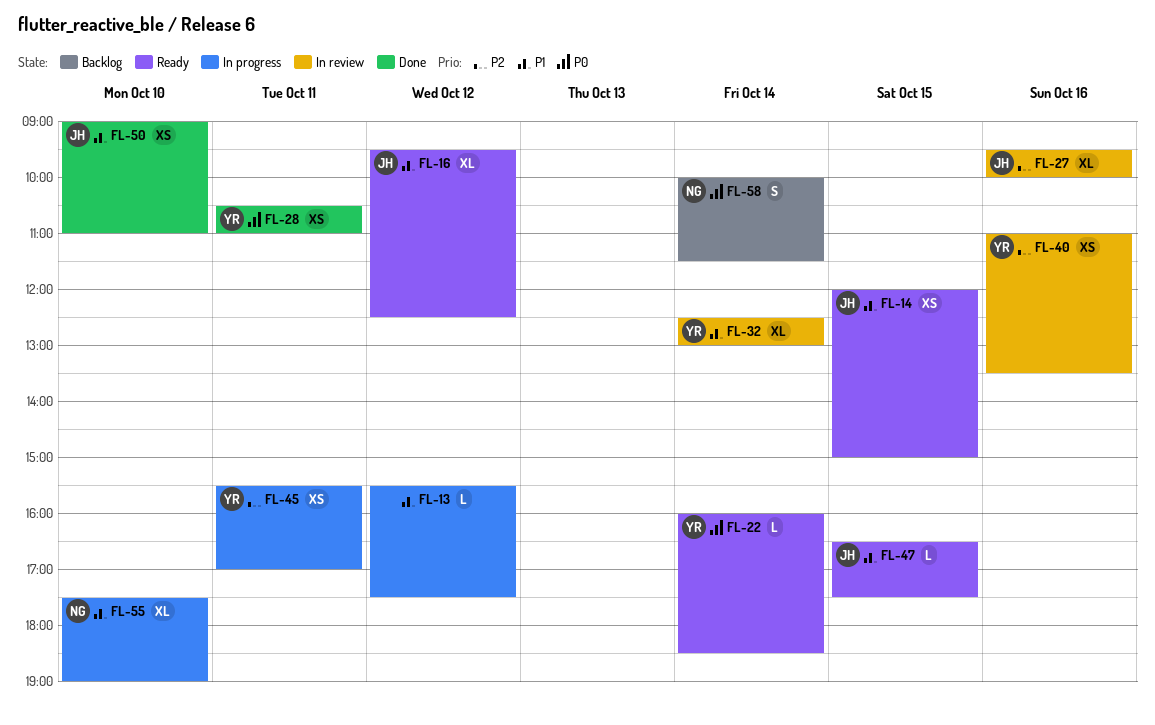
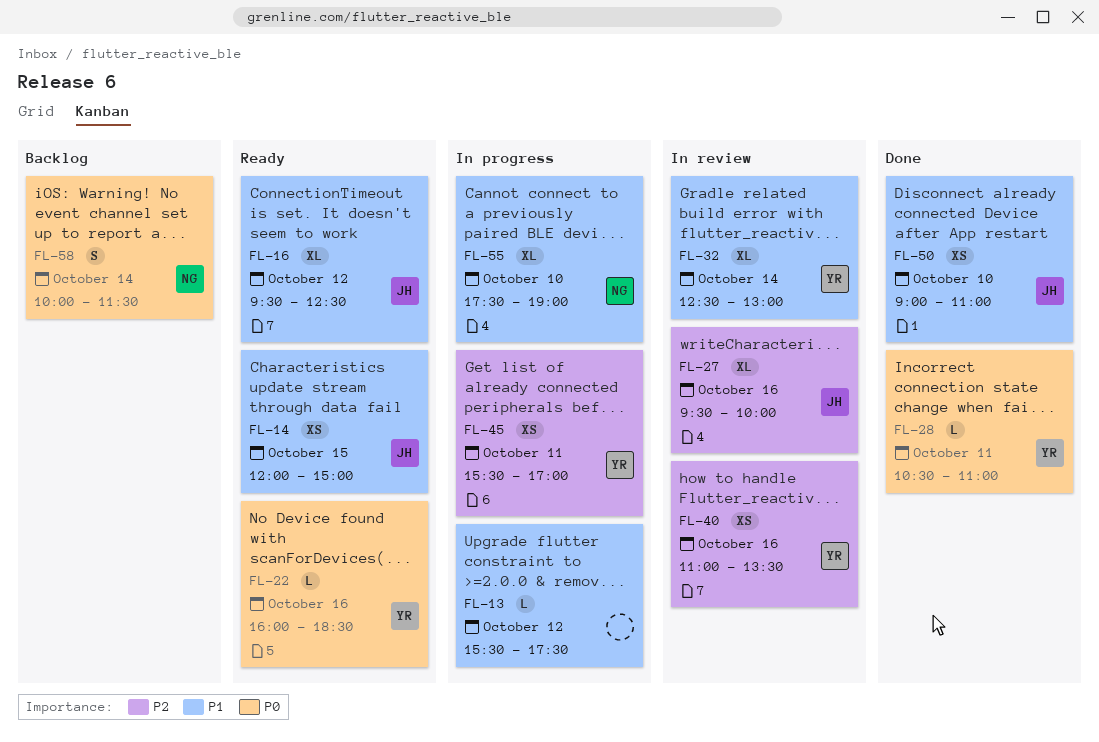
FL-22, day: Oct 14 -> Oct 16
FL-28, estimate: XS -> L
FL-47: present -> none

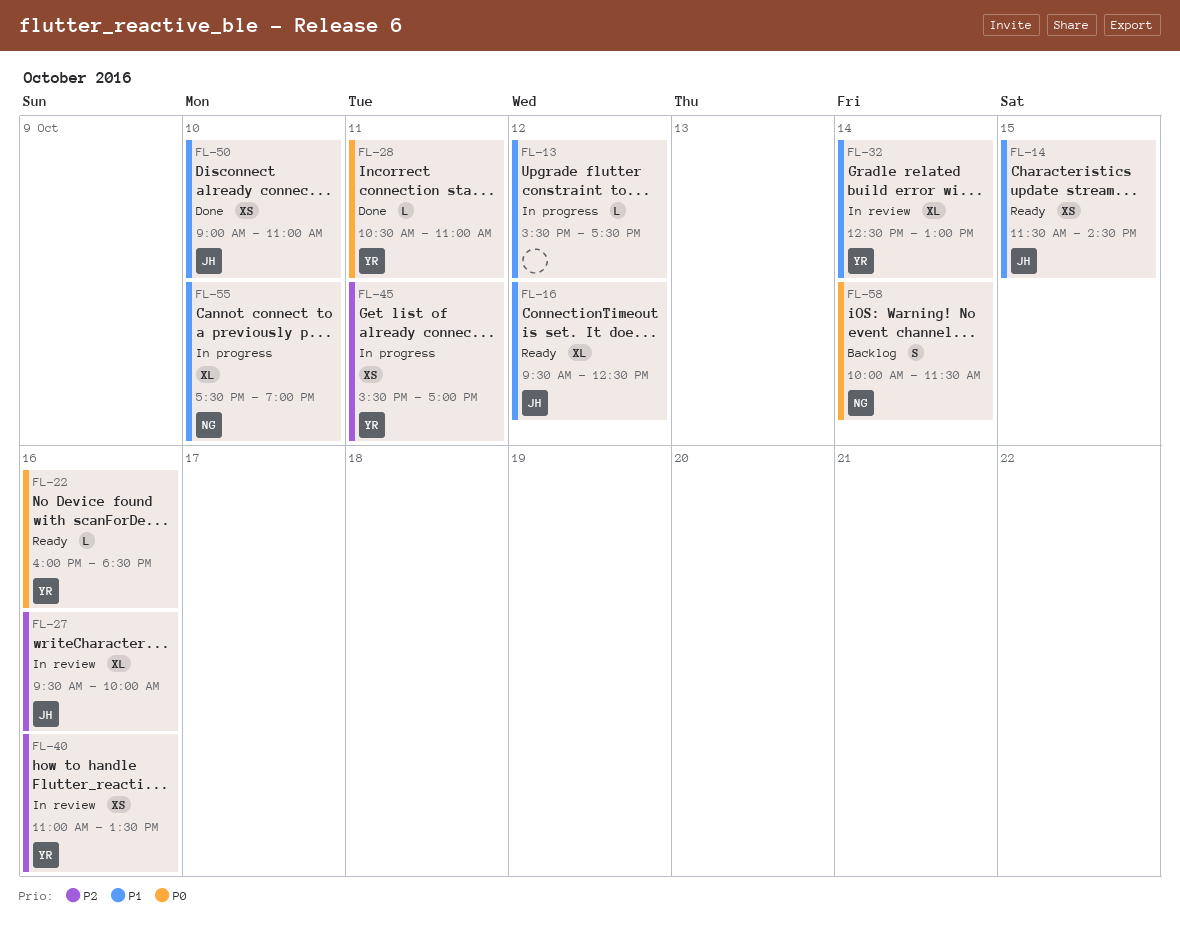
FL-14, begins: 12:00 -> 11:30
FL-14, ends: 15:00 -> 14:30

